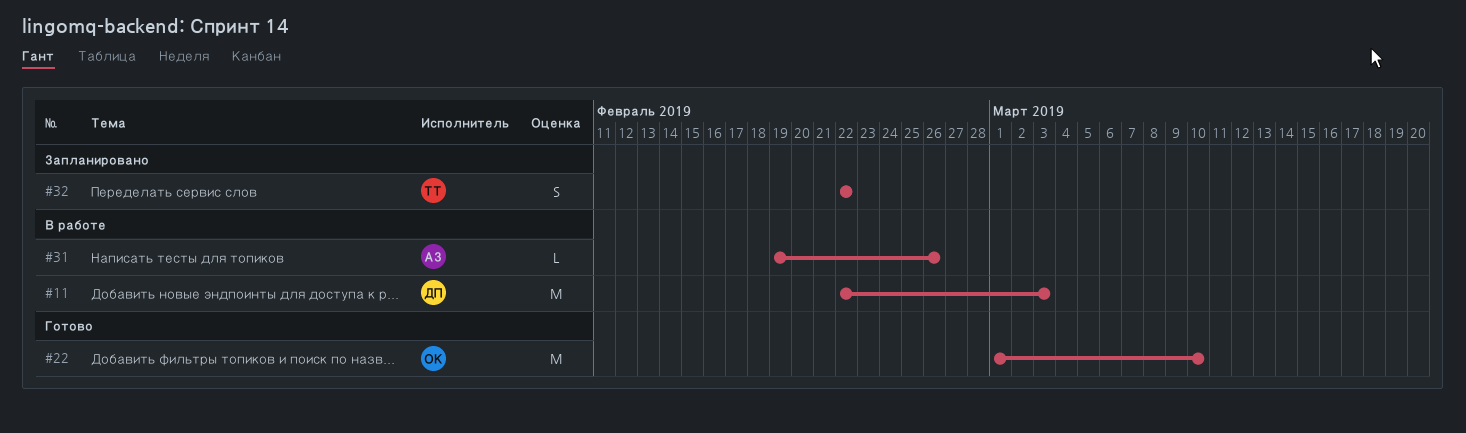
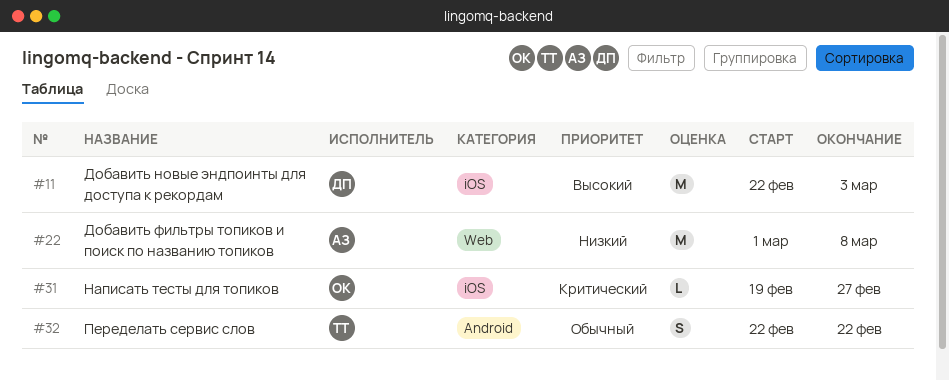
#22, owner: ОК -> АЗ
#22, due: Mar 10 -> Mar 8
#31, owner: АЗ -> ОК
#31, due: Feb 26 -> Feb 27

